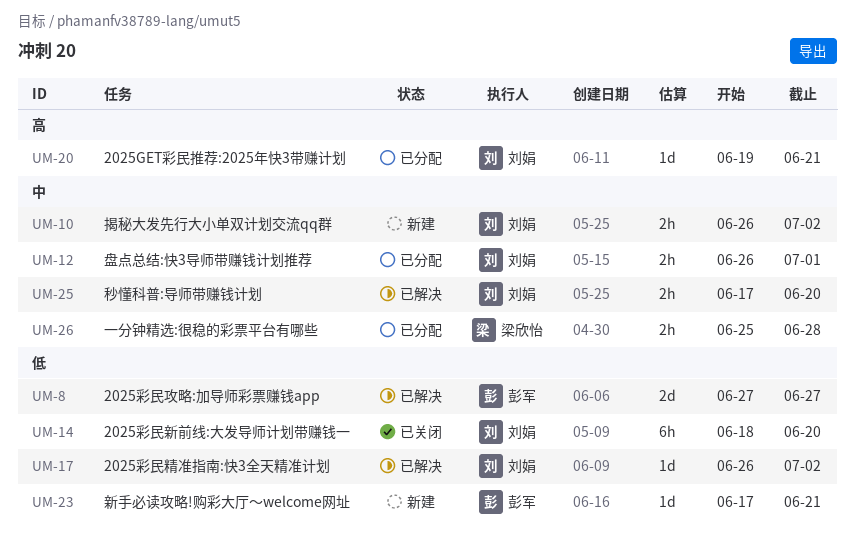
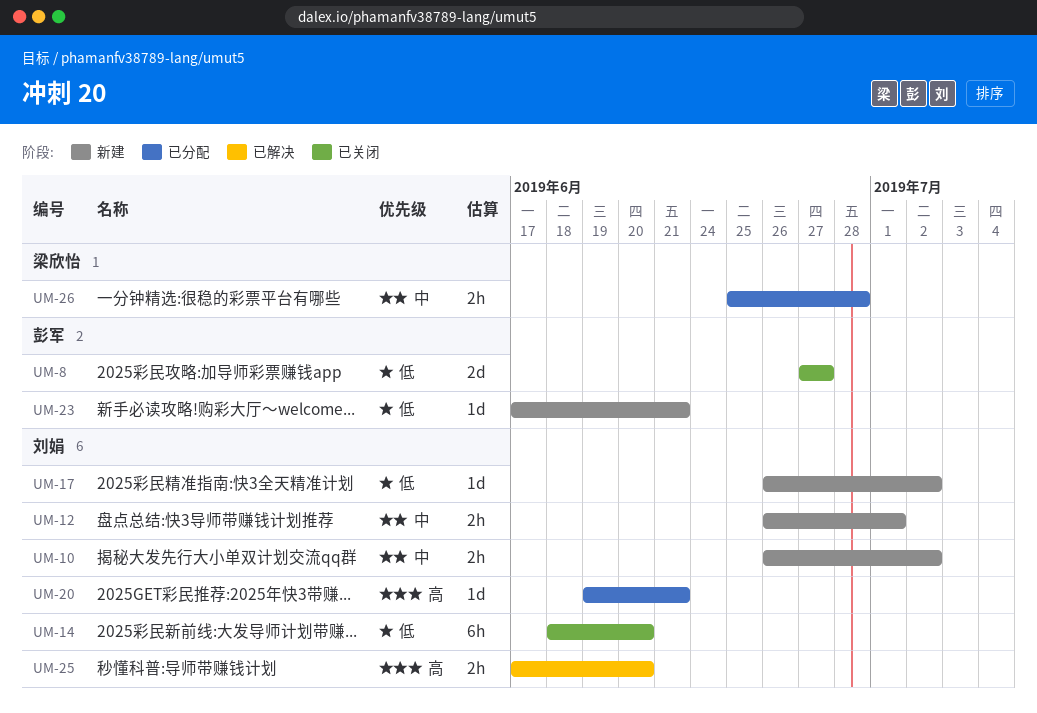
UM-8, status: 已解决 -> 已关闭
UM-12, status: 已分配 -> 新建
UM-17, status: 已解决 -> 新建
UM-25, priority: 中 -> 高

